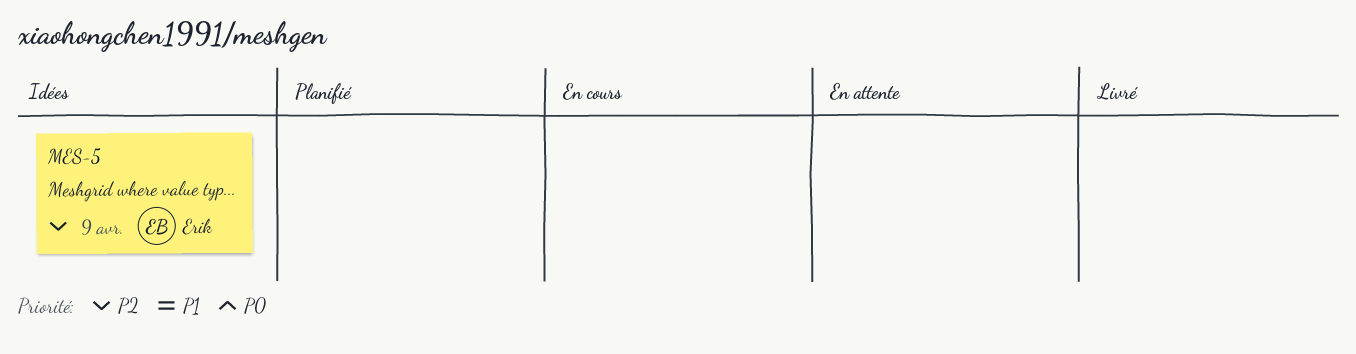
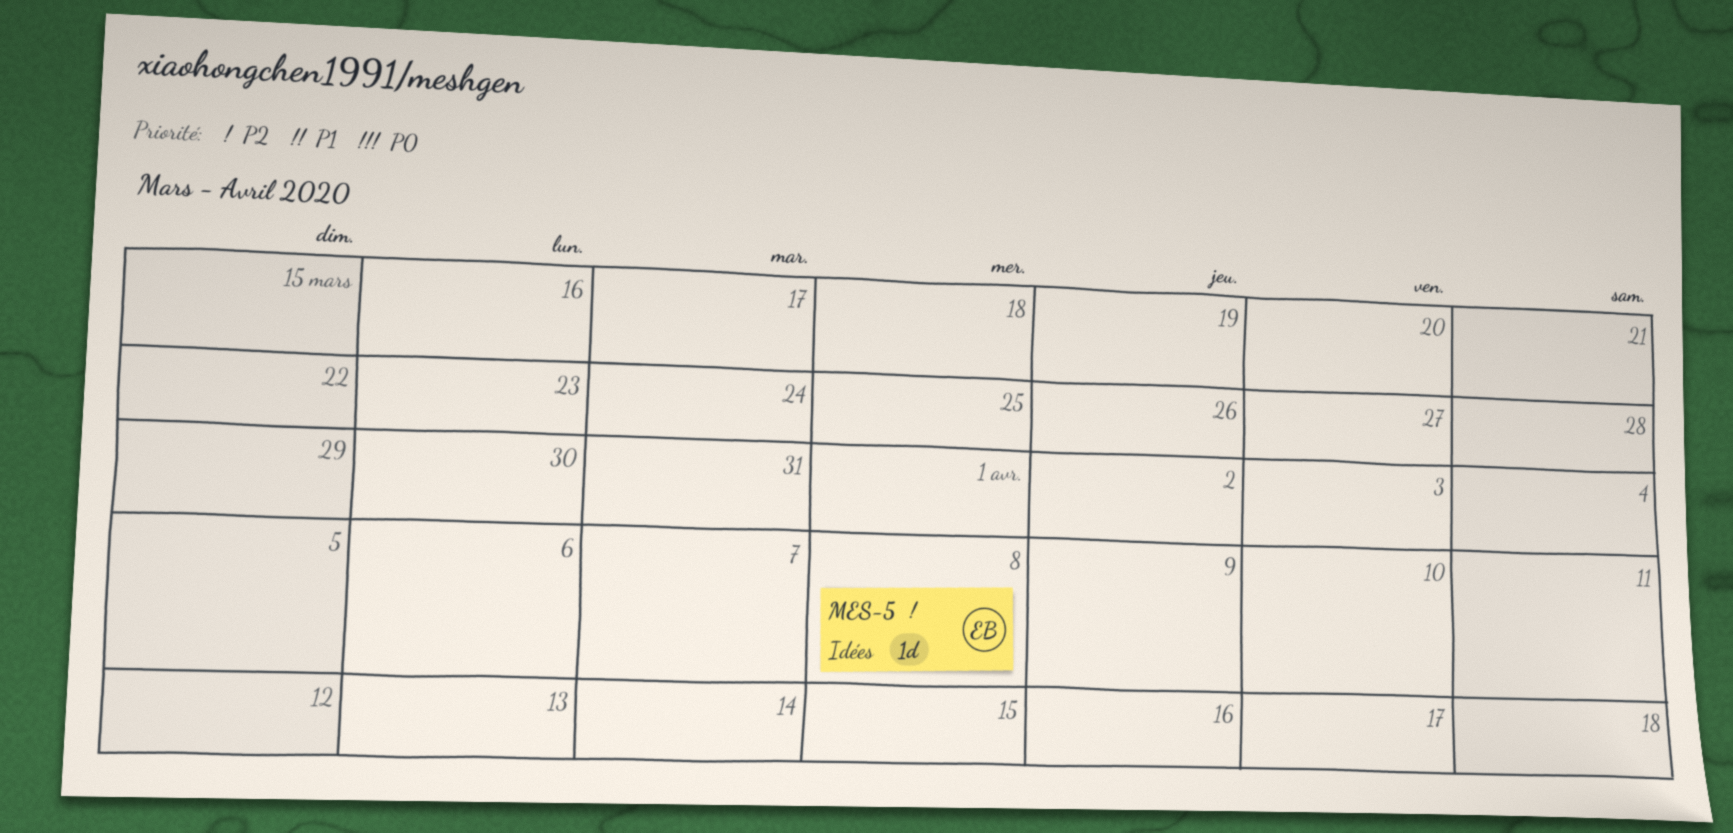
MES-5, due: Apr 9 -> Apr 8

